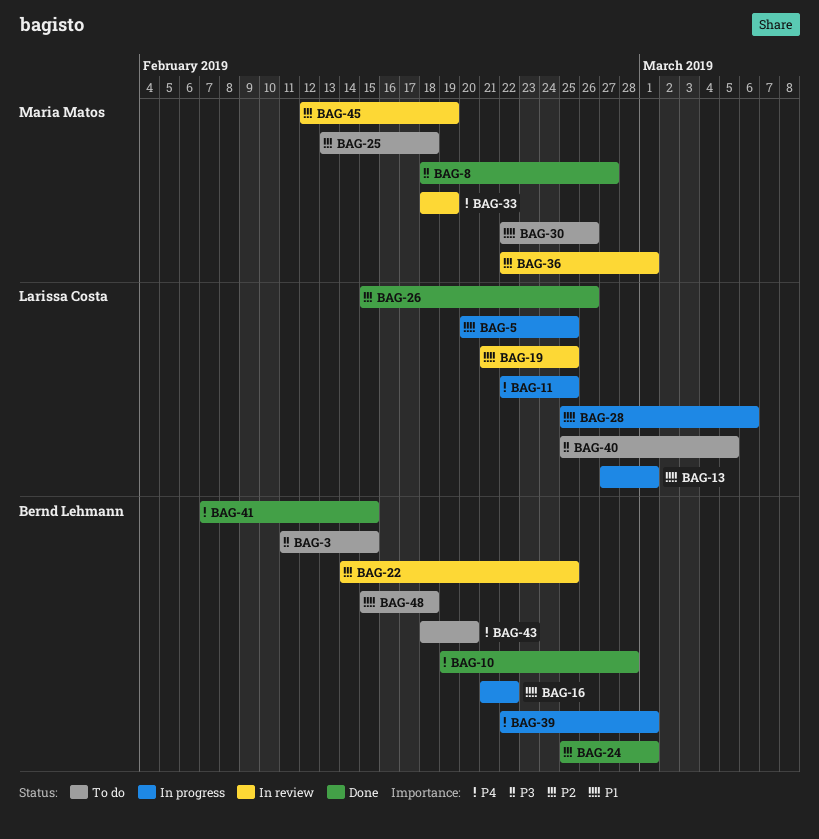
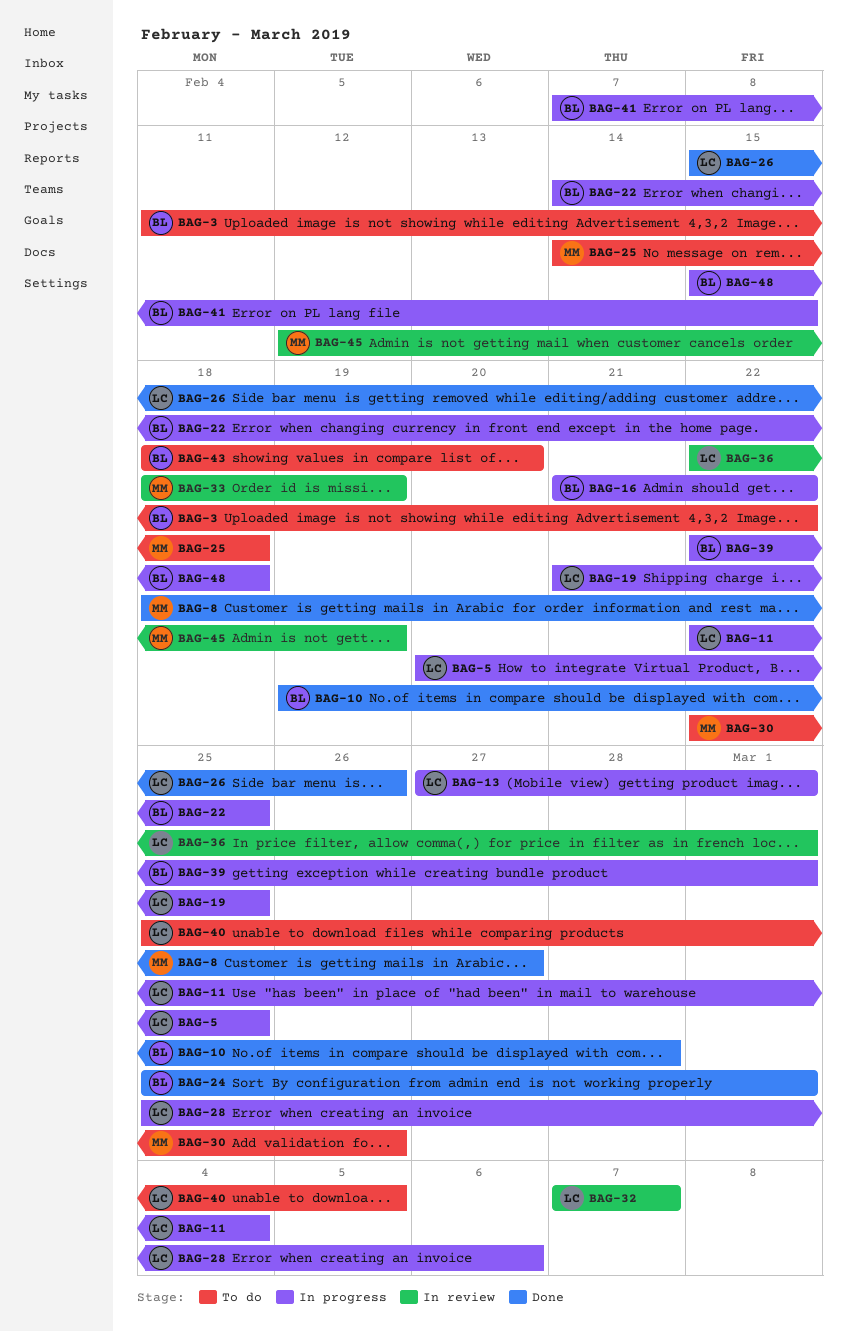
BAG-3, due: Feb 15 -> Feb 22
BAG-11, due: Feb 25 -> Mar 4
BAG-19, status: In review -> In progress
BAG-22, status: In review -> In progress
BAG-25, start: Feb 13 -> Feb 14
BAG-32: none -> present
BAG-36, owner: Maria Matos -> Larissa Costa
BAG-41, status: Done -> In progress
BAG-48, status: To do -> In progress

